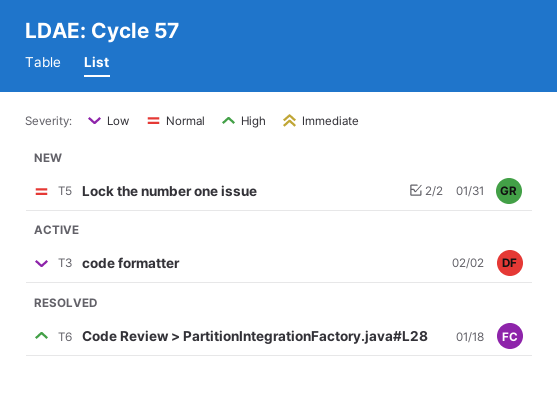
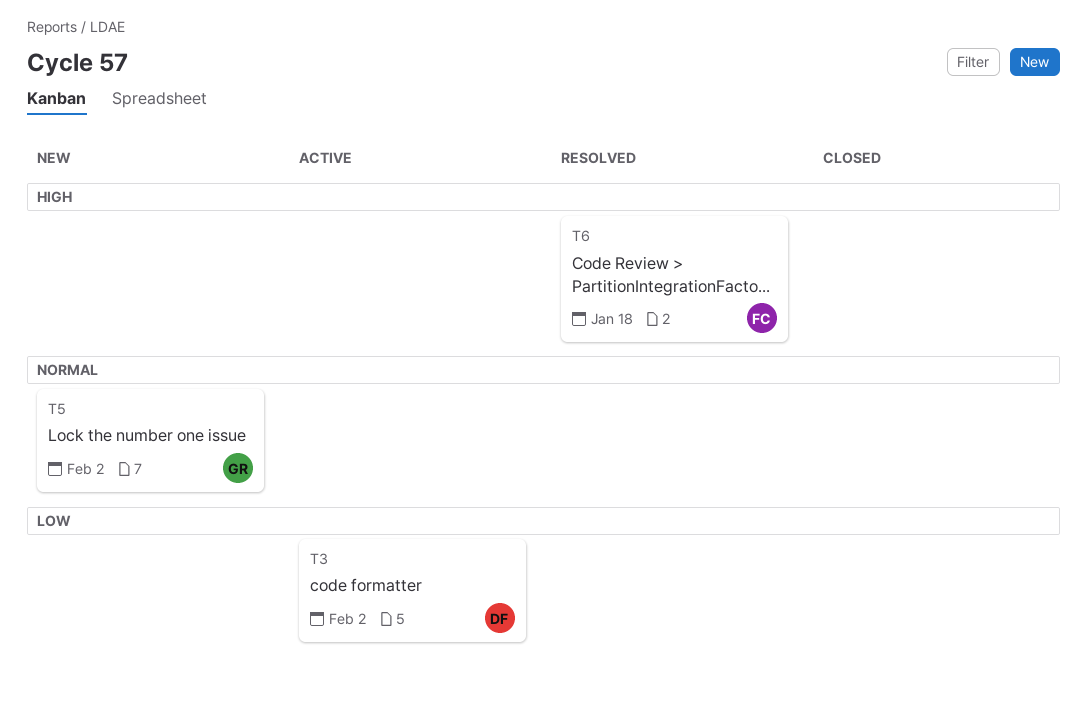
T5, due: Jan 31 -> Feb 2

